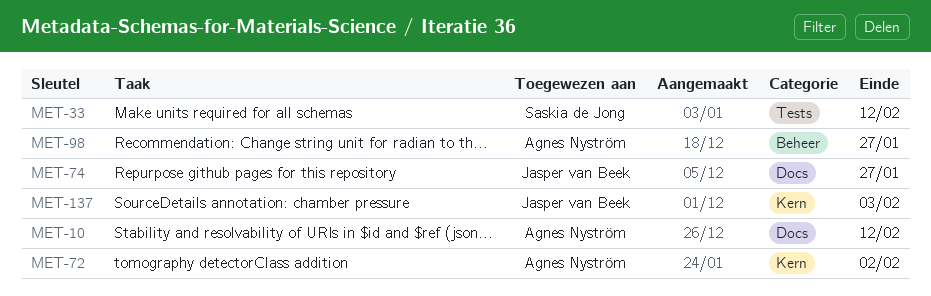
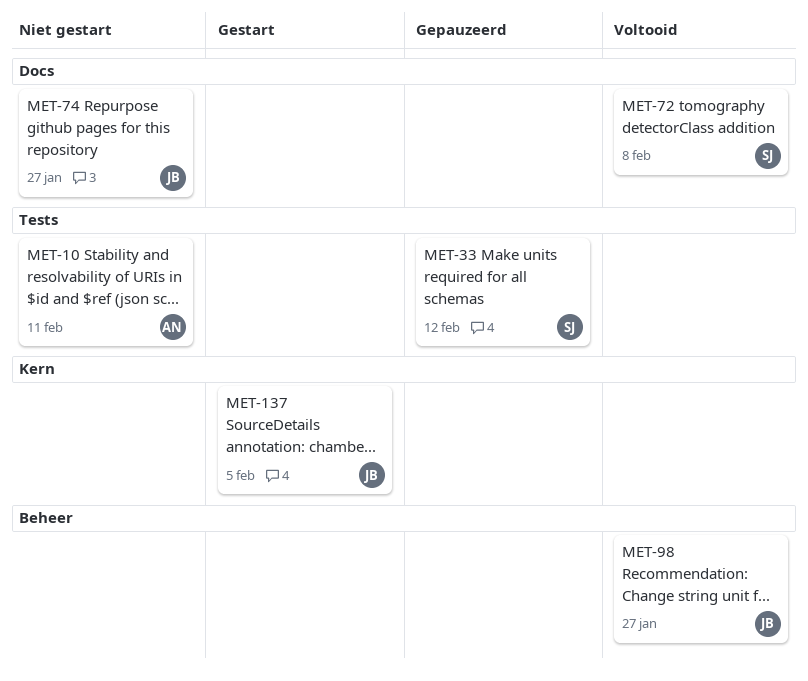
MET-10, label: Docs -> Tests
MET-10, due: Feb 12 -> Feb 11
MET-72, owner: Agnes Nyström -> Saskia de Jong
MET-72, label: Kern -> Docs
MET-72, due: Feb 2 -> Feb 8
MET-98, owner: Agnes Nyström -> Jasper van Beek
MET-137, due: Feb 3 -> Feb 5

